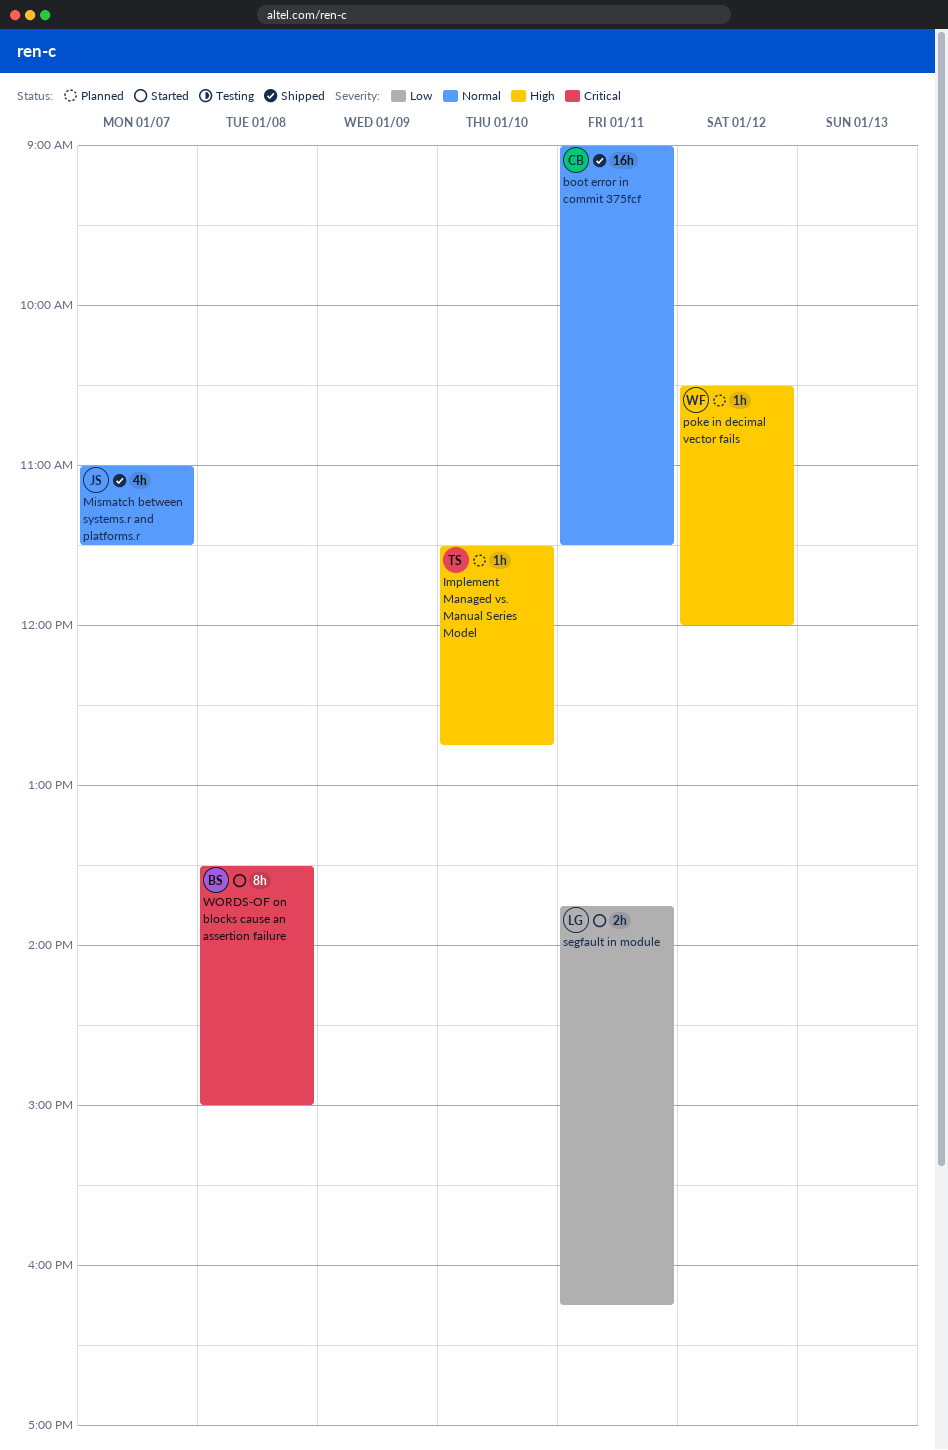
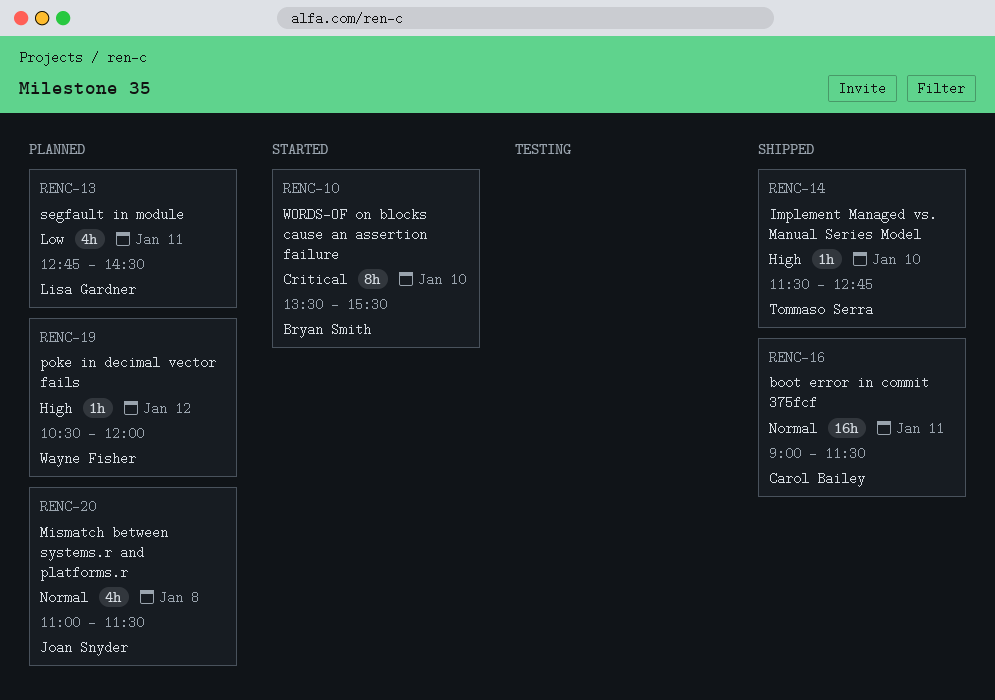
Implement Managed vs. Manual Series Model, status: Planned -> Shipped
Mismatch between systems.r and platforms.r, status: Shipped -> Planned
Mismatch between systems.r and platforms.r, day: Jan 7 -> Jan 8
segfault in module, status: Started -> Planned
segfault in module, estimate: 2h -> 4h
segfault in module, begins: 13:45 -> 12:45
segfault in module, ends: 16:15 -> 14:30
WORDS-OF on blocks cause an assertion failure, day: Jan 8 -> Jan 10
WORDS-OF on blocks cause an assertion failure, ends: 15:00 -> 15:30

